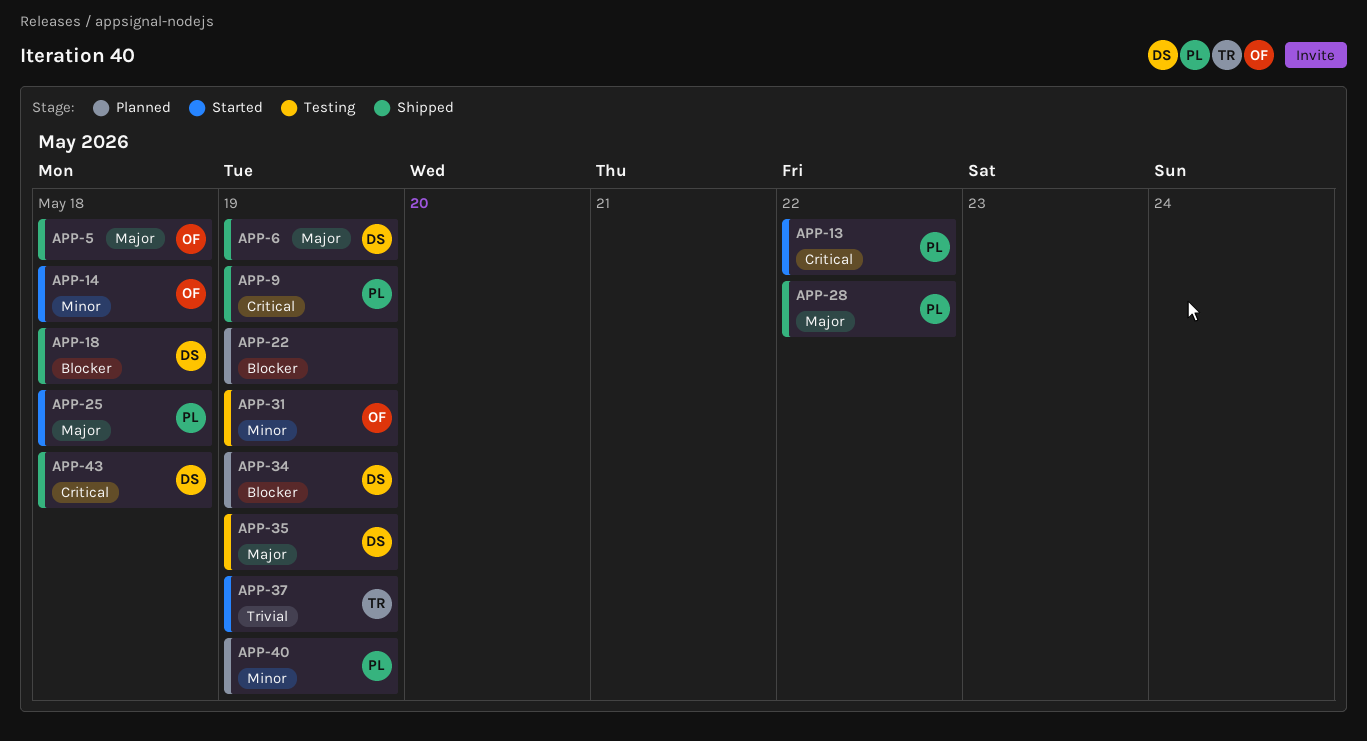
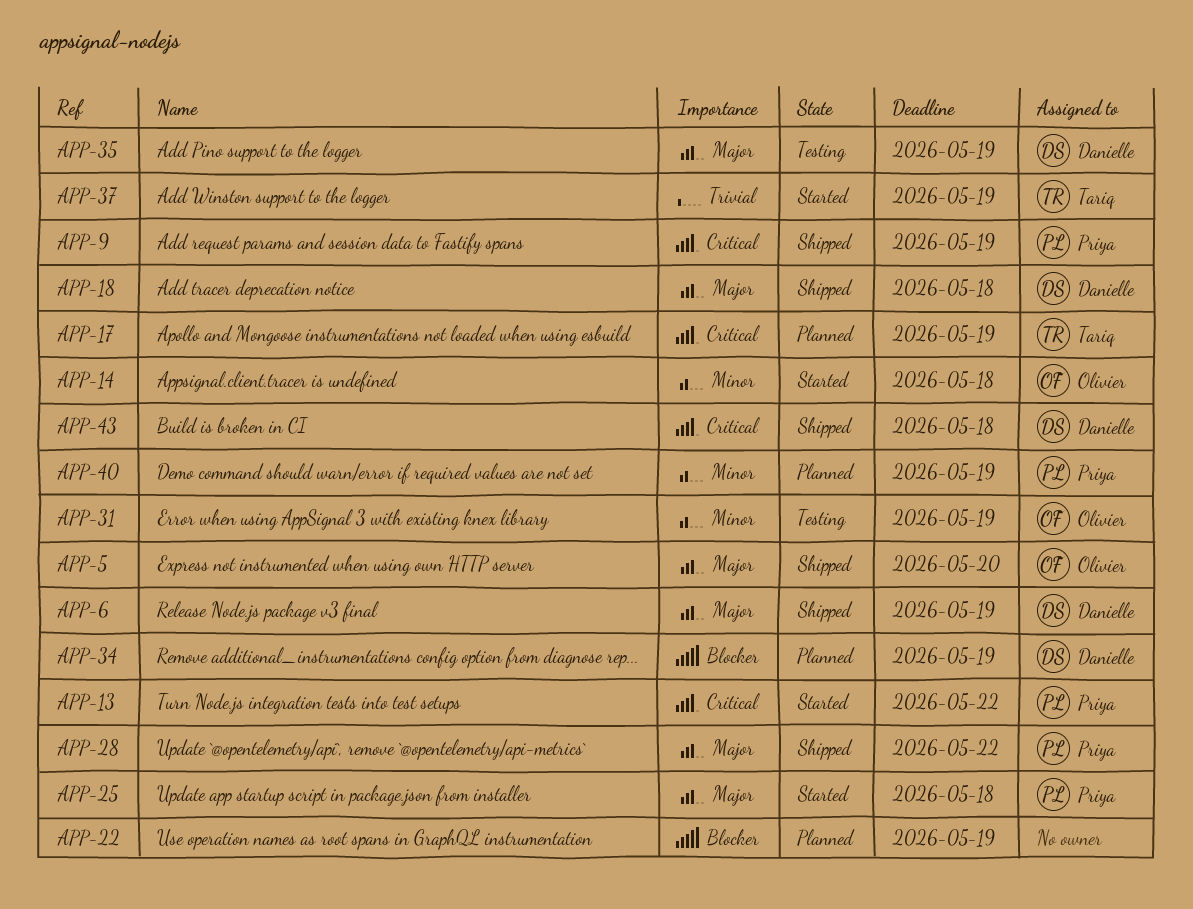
APP-5, due: May 18 -> May 20
APP-17: none -> present
APP-18, priority: Blocker -> Major

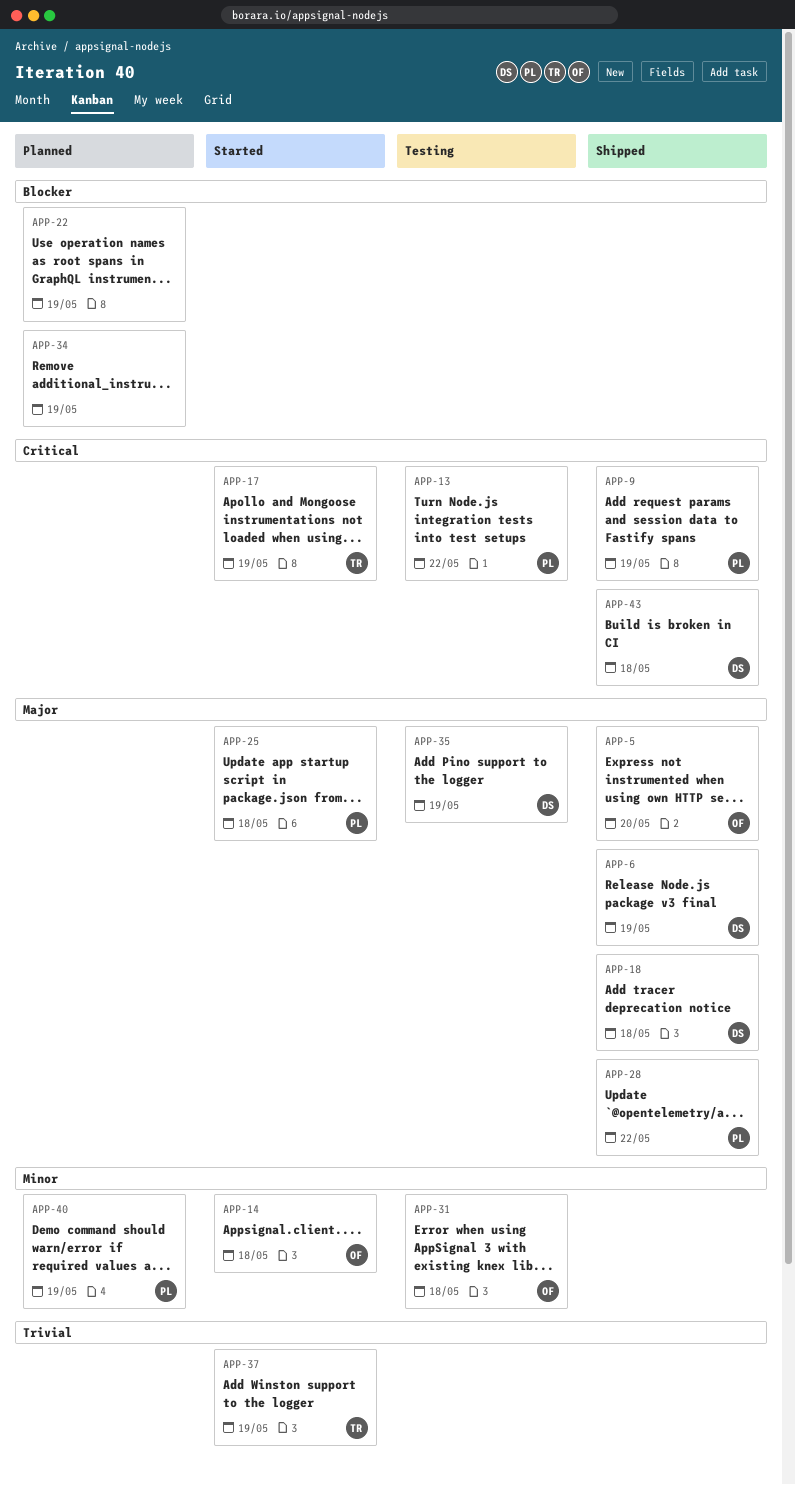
APP-13, status: Started -> Testing
APP-17, status: Planned -> Started
APP-31, due: May 19 -> May 18
APP-34, owner: Danielle -> none

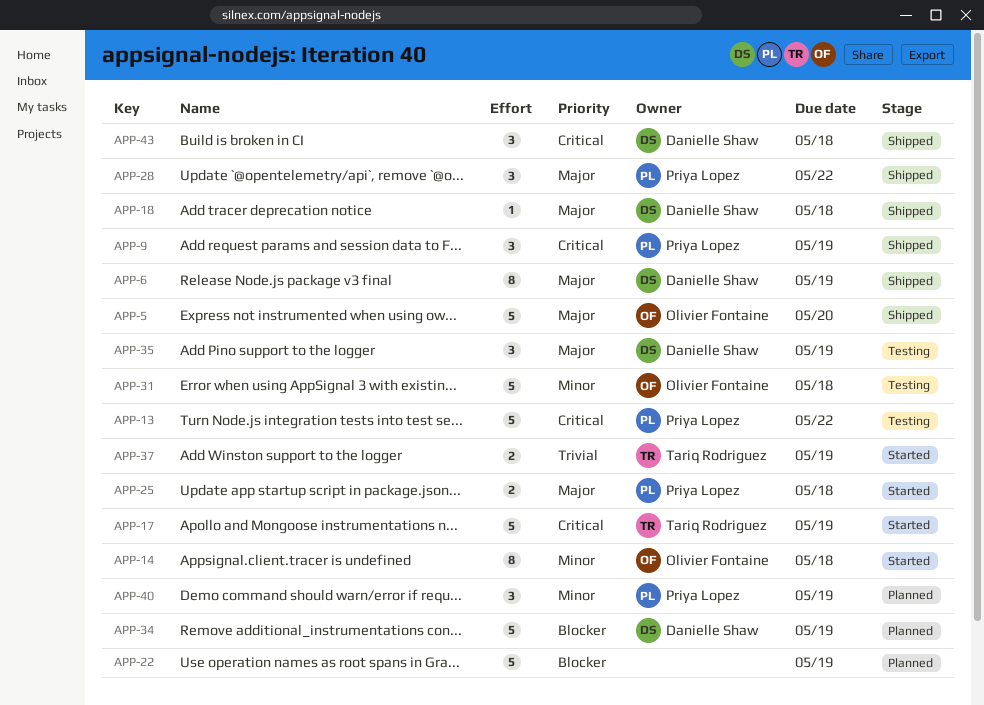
APP-34, owner: none -> Danielle Shaw

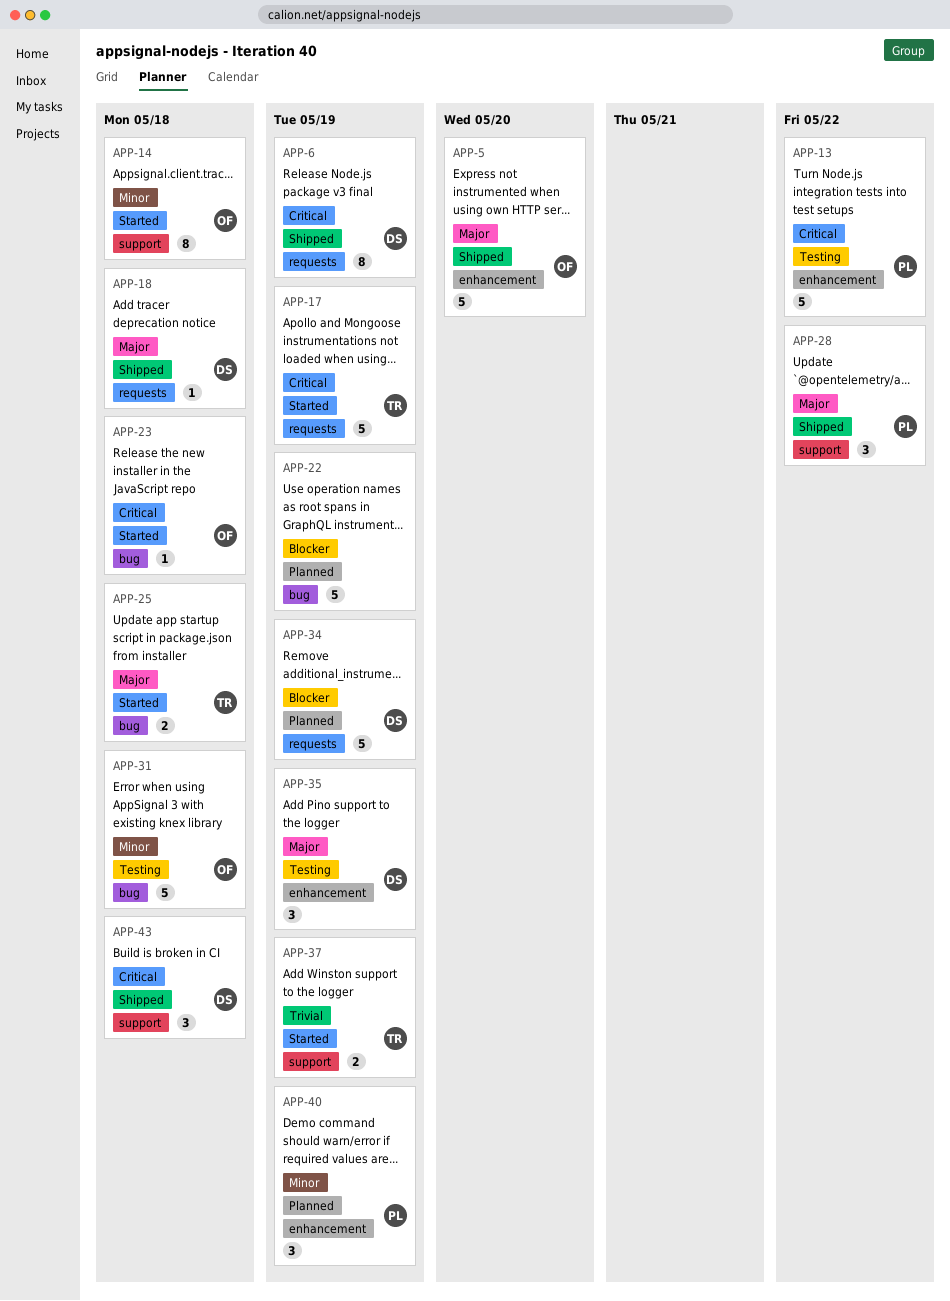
APP-6, priority: Major -> Critical
APP-9: present -> none
APP-23: none -> present
APP-25, owner: Priya Lopez -> Tariq Rodriguez

